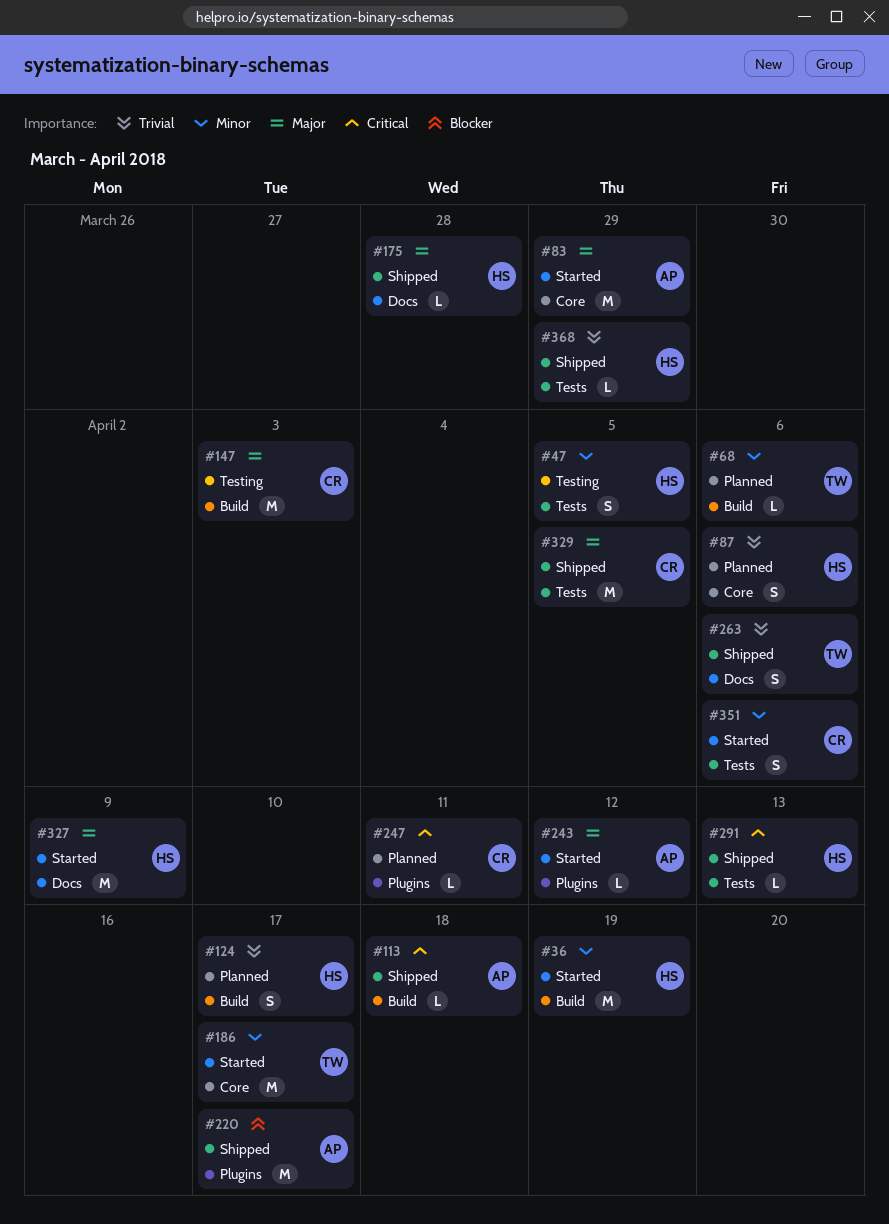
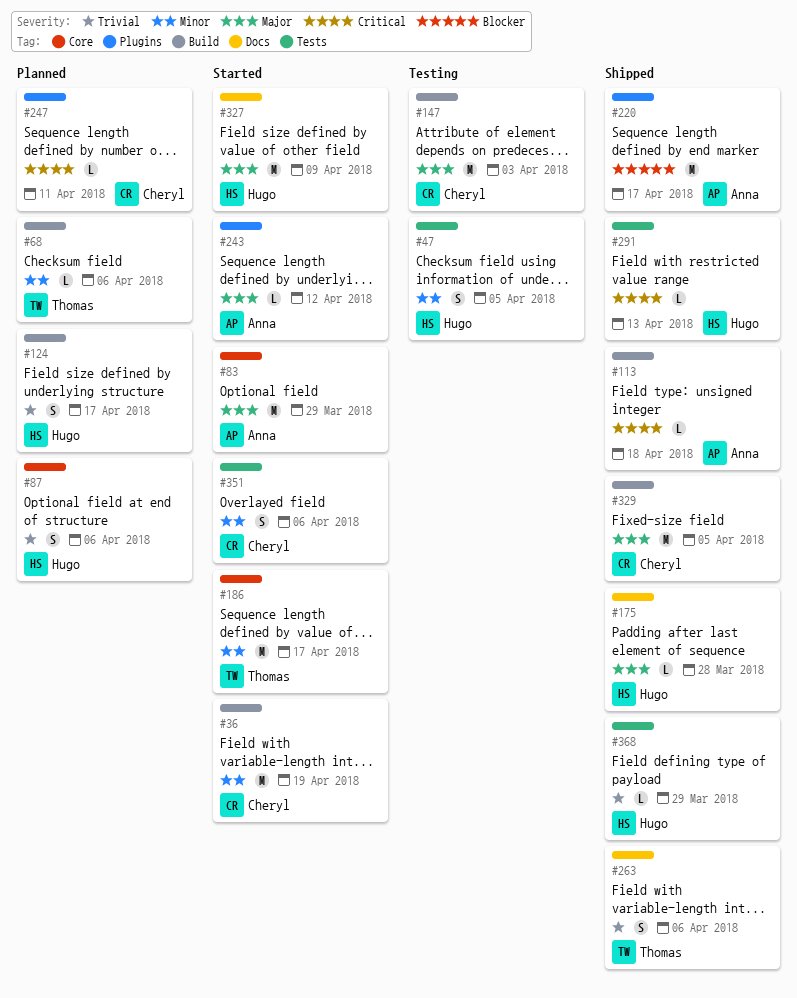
#36, owner: Hugo -> Cheryl
#329, label: Tests -> Build

